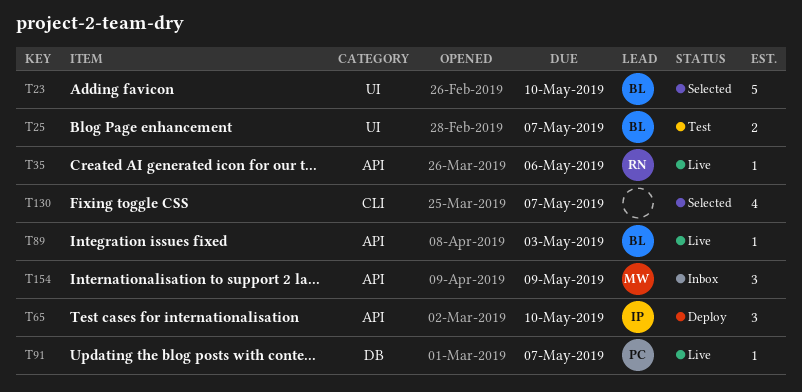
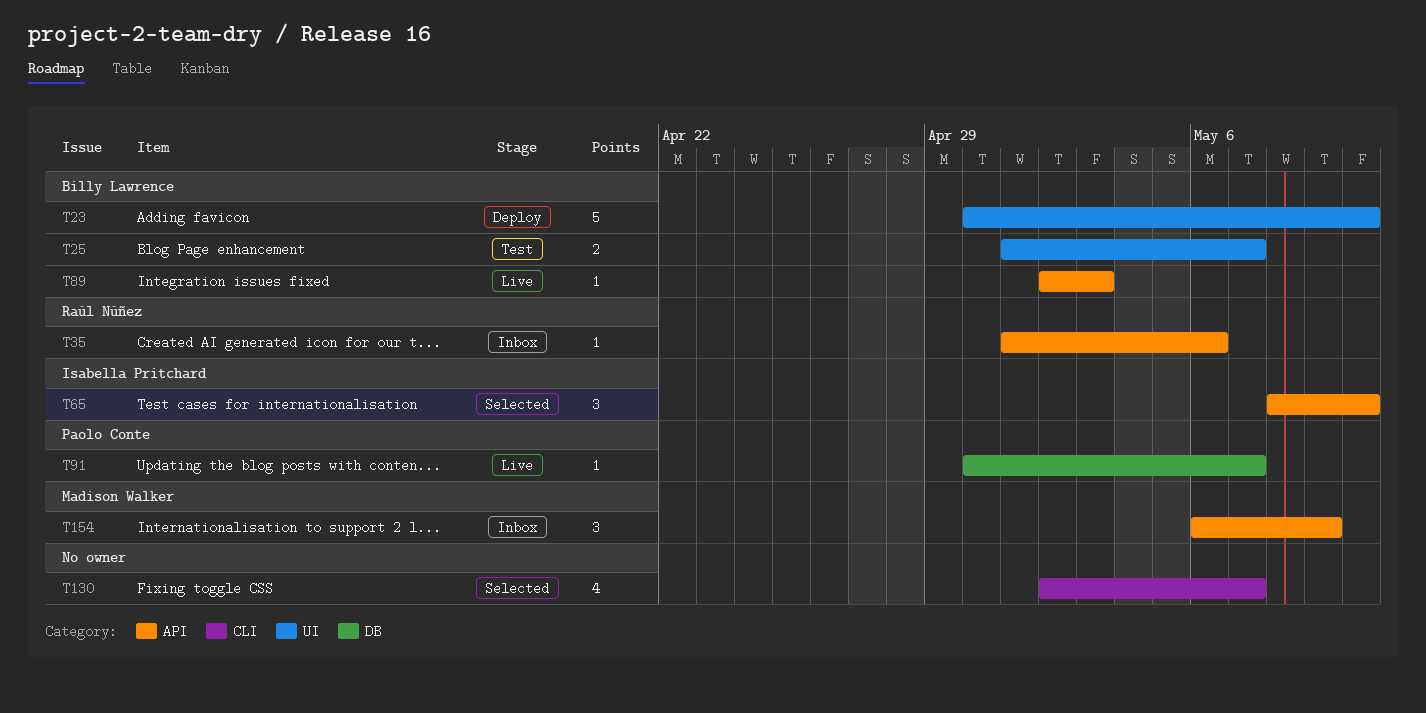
T23, status: Selected -> Deploy
T35, status: Live -> Inbox
T65, status: Deploy -> Selected

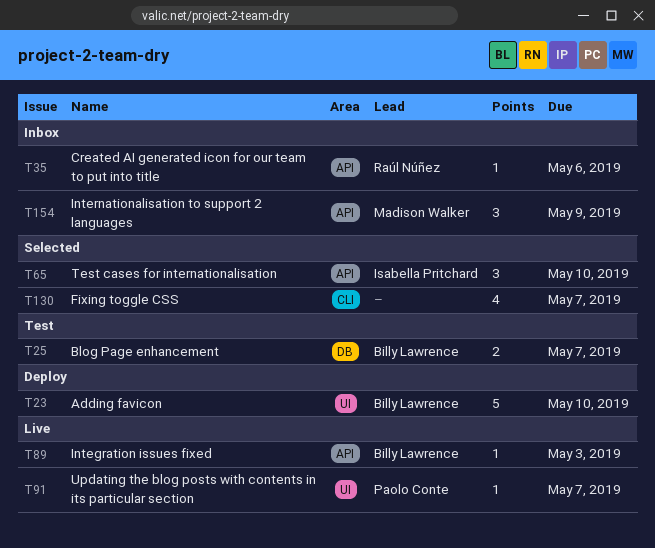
T25, label: UI -> DB
T91, label: DB -> UI

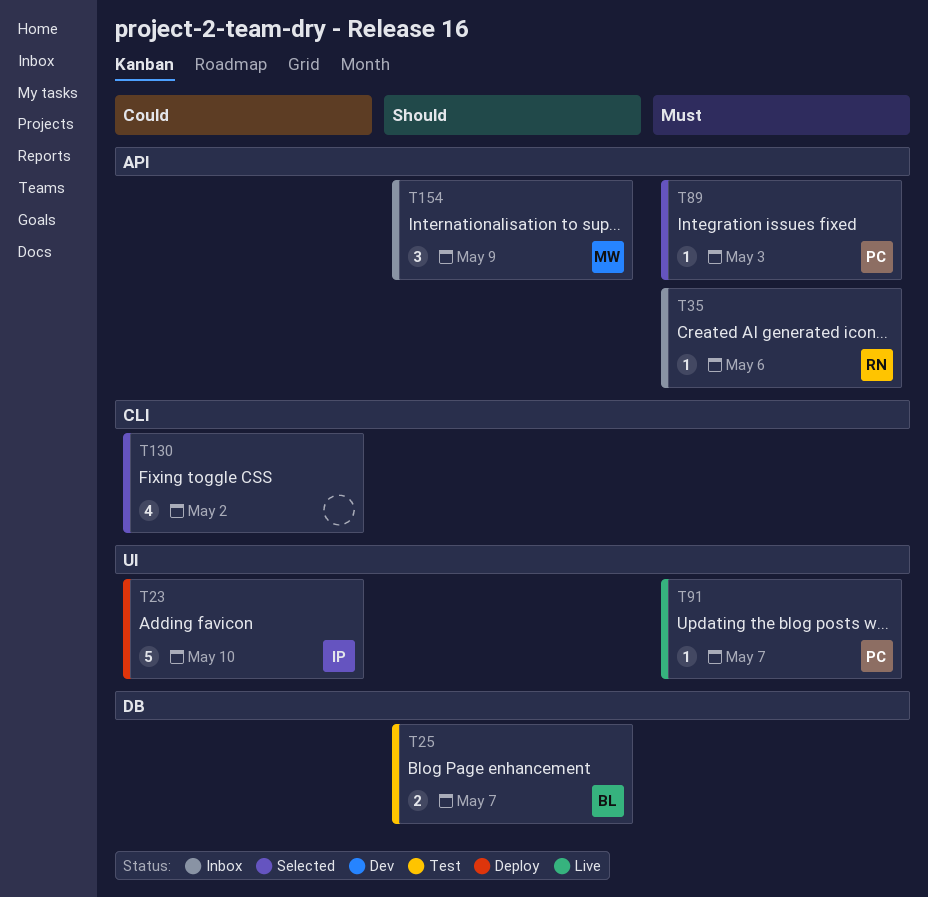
T23, owner: Billy Lawrence -> Isabella Pritchard
T65: present -> none
T89, status: Live -> Selected
T89, owner: Billy Lawrence -> Paolo Conte
T130, due: May 7 -> May 2

